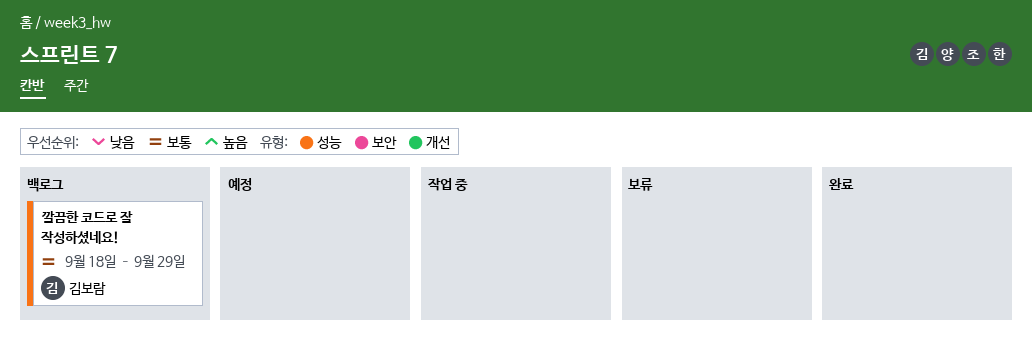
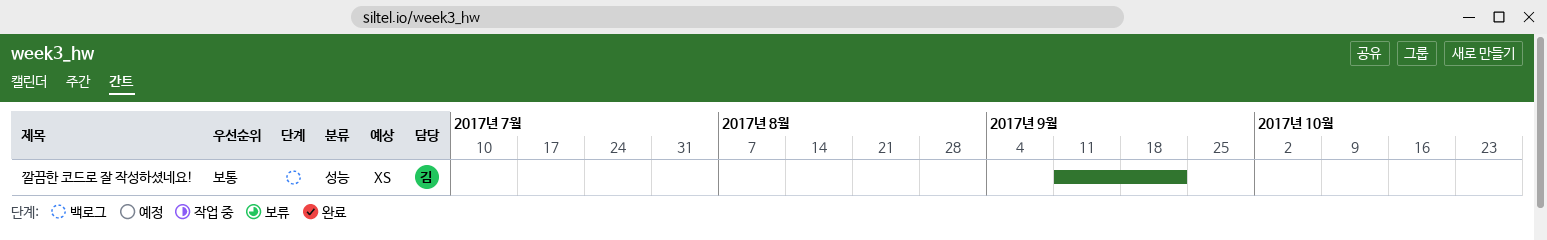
깔끔한 코드로 잘 작성하셨네요!, start: Sep 18 -> Sep 11
깔끔한 코드로 잘 작성하셨네요!, due: Sep 29 -> Sep 22

